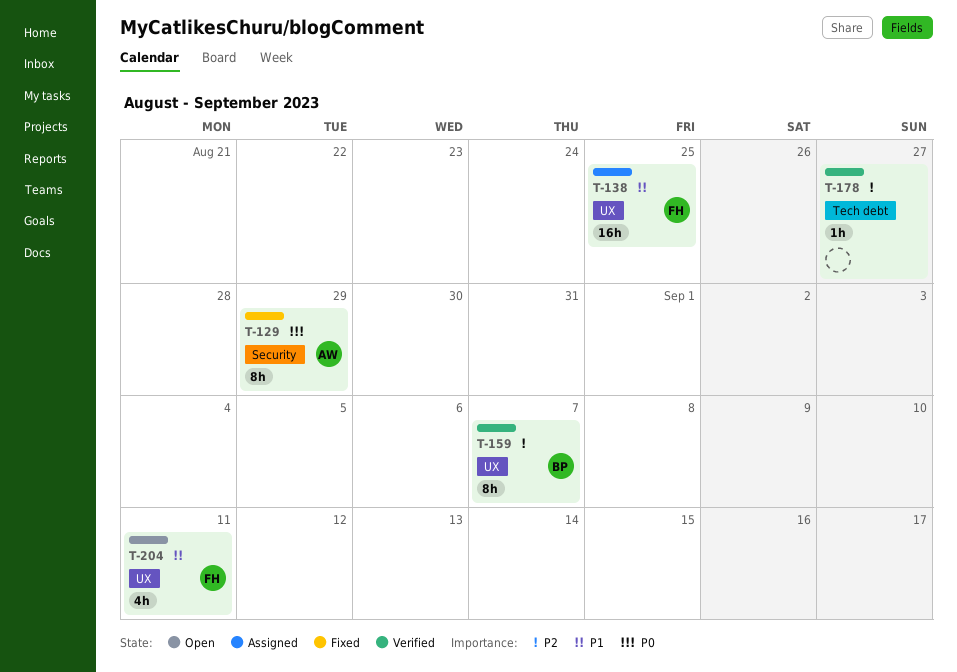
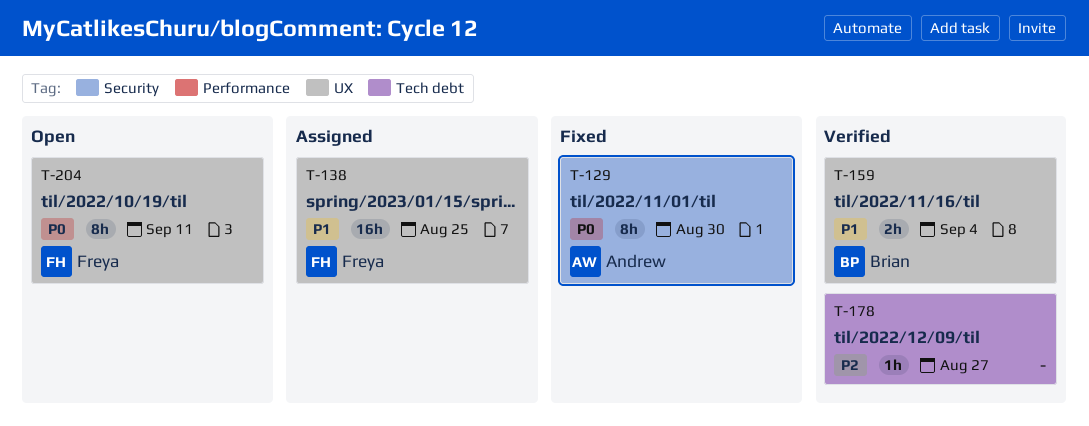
T-129, due: Aug 29 -> Aug 30
T-159, priority: P2 -> P1
T-159, estimate: 8h -> 2h
T-159, due: Sep 7 -> Sep 4
T-204, priority: P1 -> P0
T-204, estimate: 4h -> 8h

